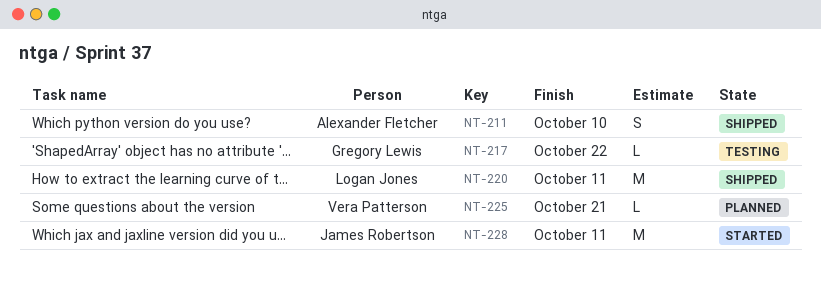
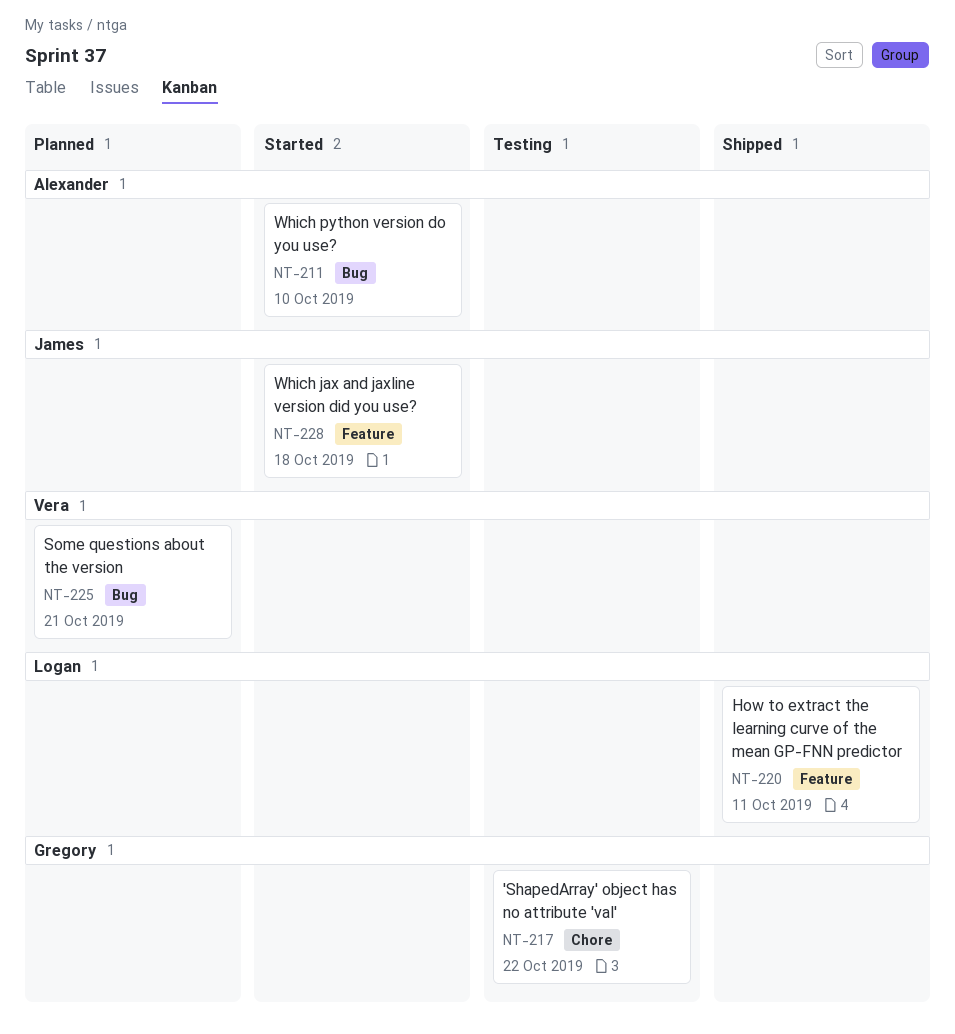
NT-211, status: Shipped -> Started
NT-228, due: Oct 11 -> Oct 18

